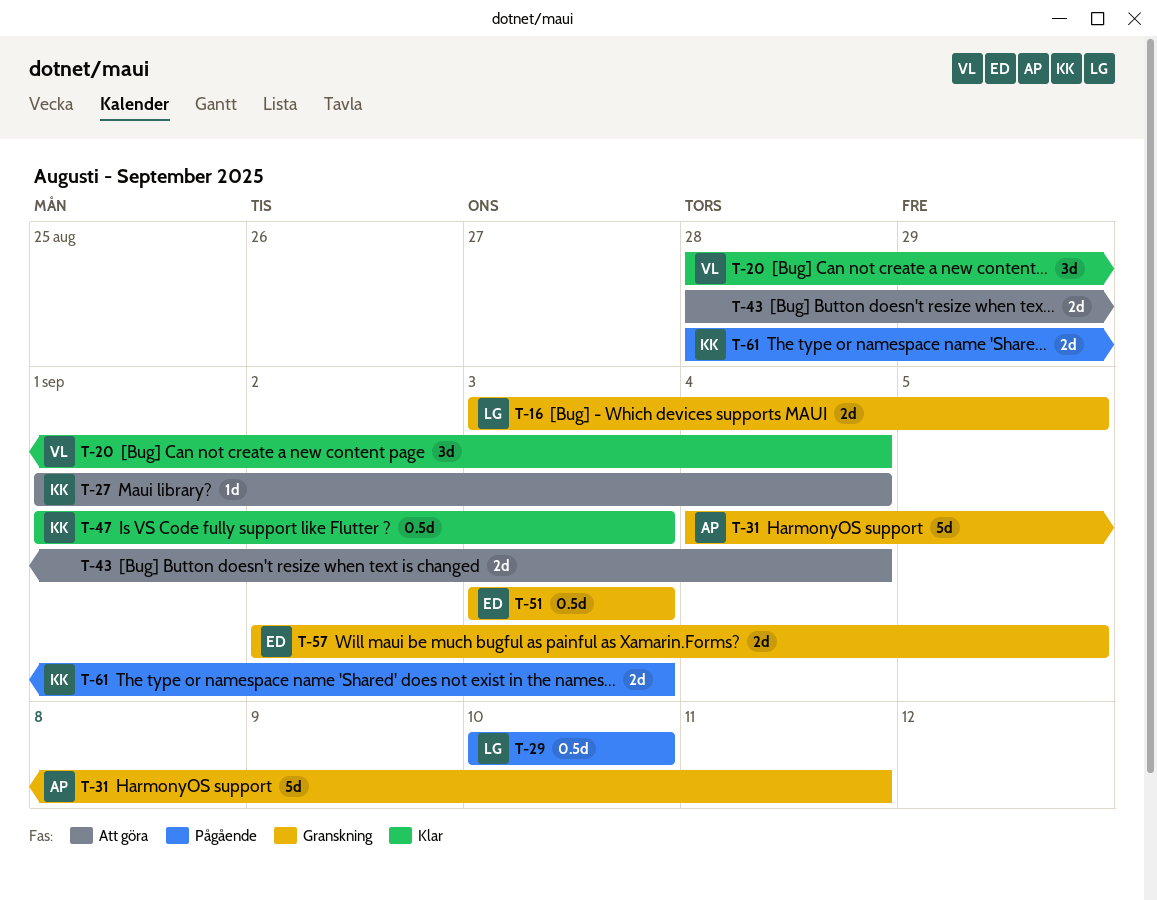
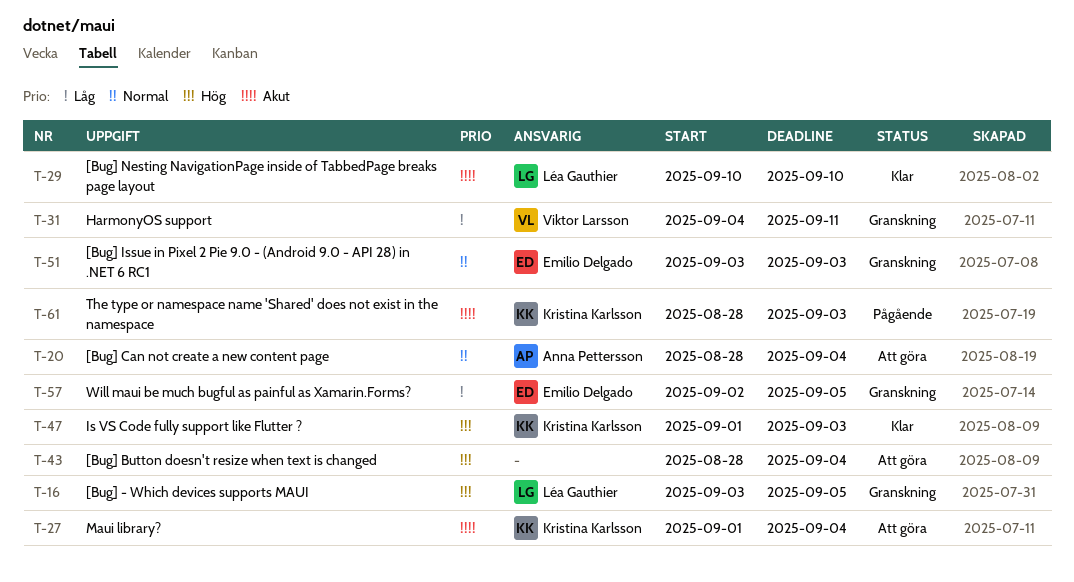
T-20, status: Klar -> Att göra
T-20, owner: Viktor Larsson -> Anna Pettersson
T-29, status: Pågående -> Klar
T-31, owner: Anna Pettersson -> Viktor Larsson

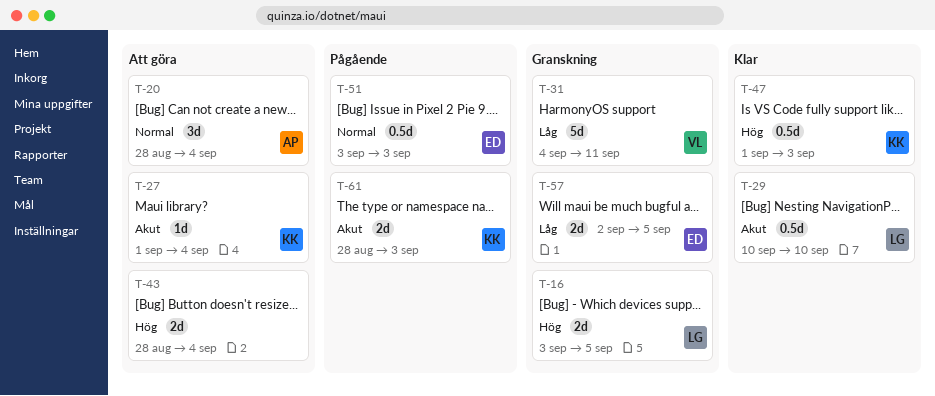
T-51, status: Granskning -> Pågående

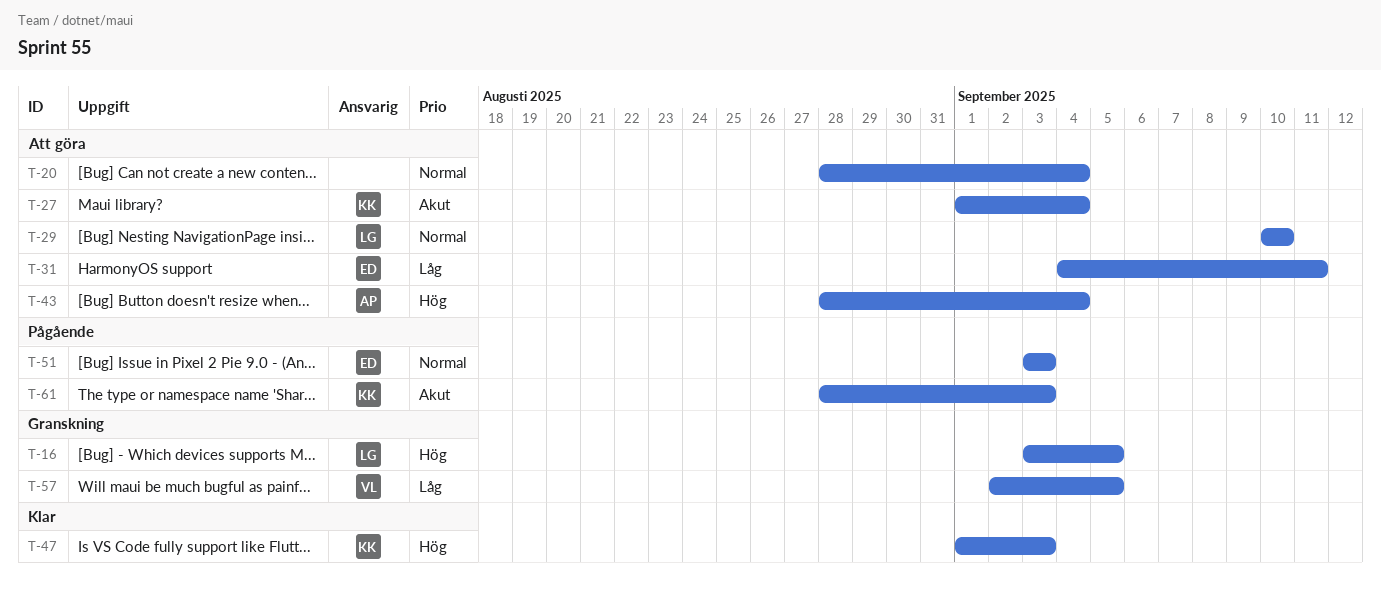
T-20, owner: AP -> none
T-29, status: Klar -> Att göra
T-29, priority: Akut -> Normal
T-31, status: Granskning -> Att göra
T-31, owner: VL -> ED
T-43, owner: none -> AP
T-57, owner: ED -> VL

